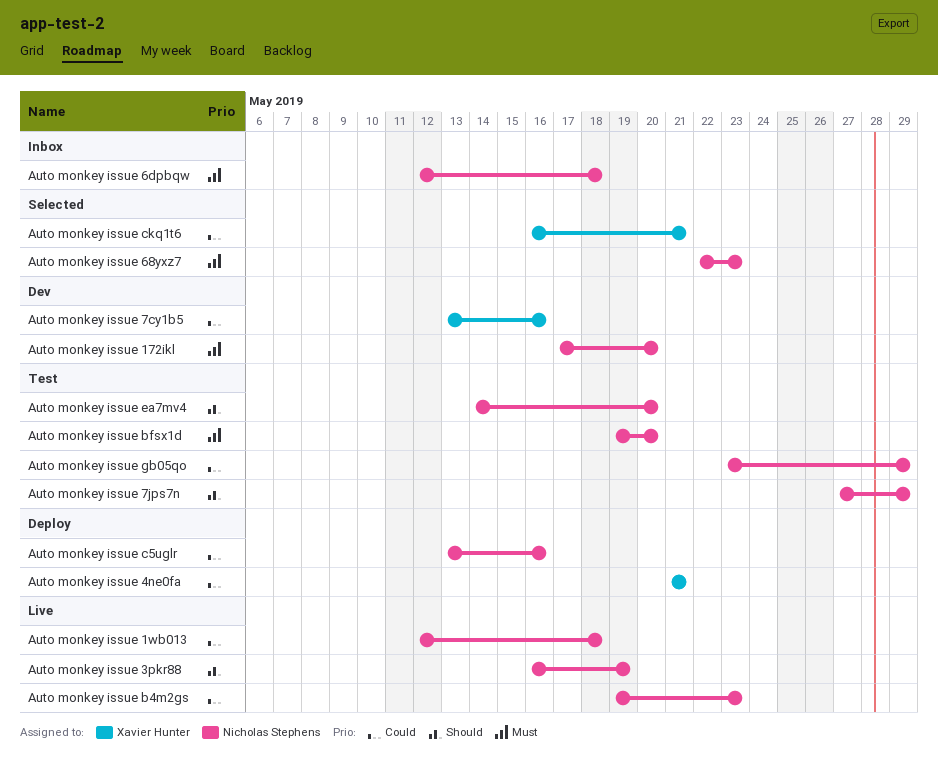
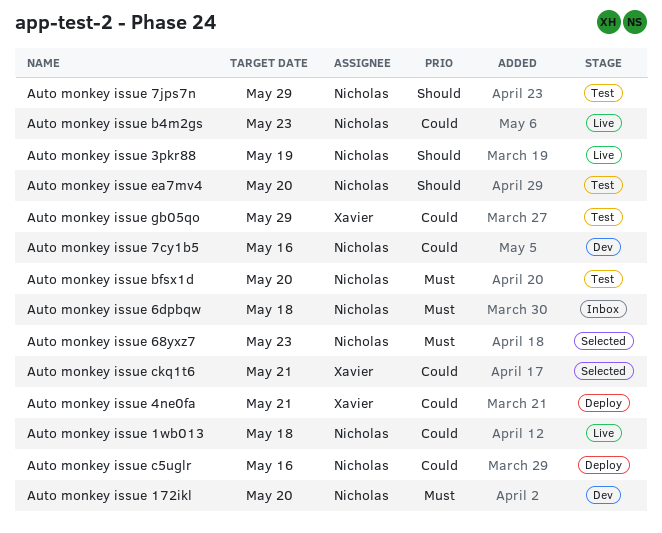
Auto monkey issue 7cy1b5, owner: Xavier Hunter -> Nicholas Stephens
Auto monkey issue gb05qo, owner: Nicholas Stephens -> Xavier Hunter

